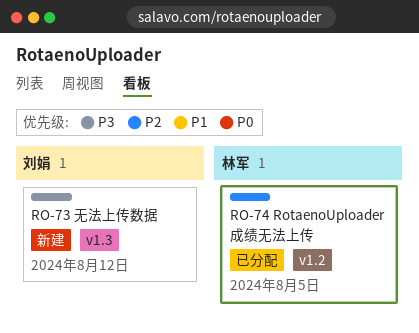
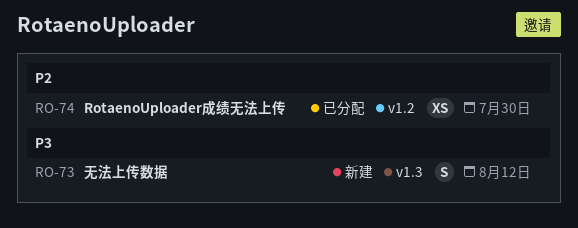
RO-74, due: Aug 5 -> Jul 30

